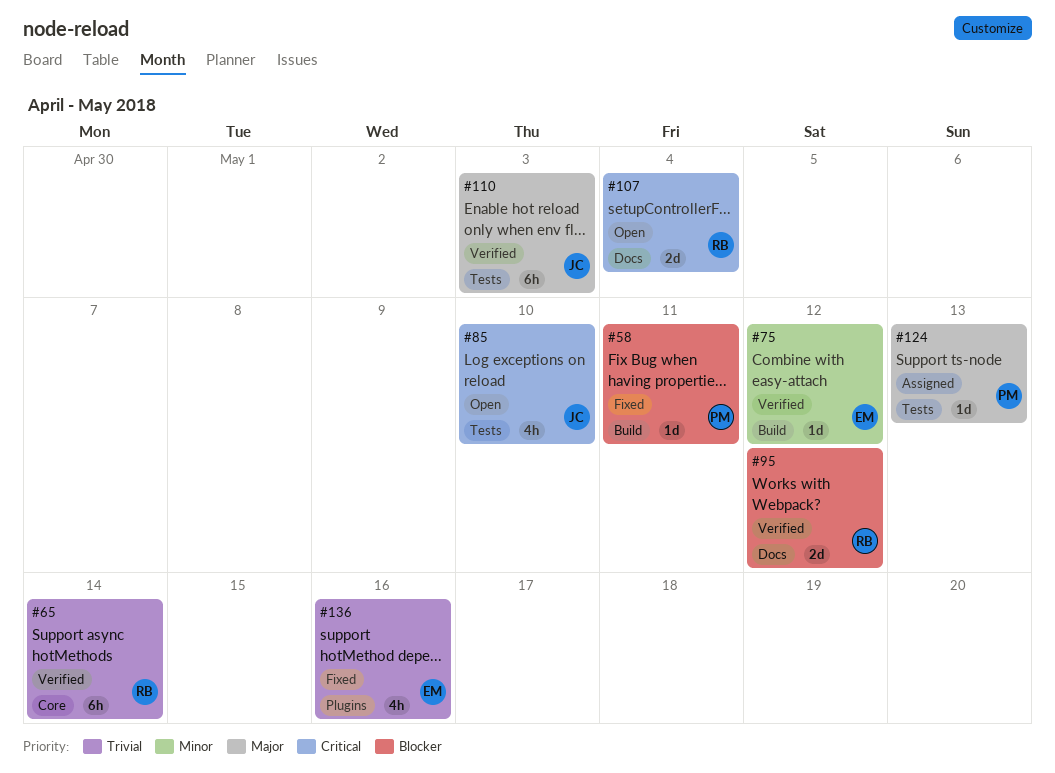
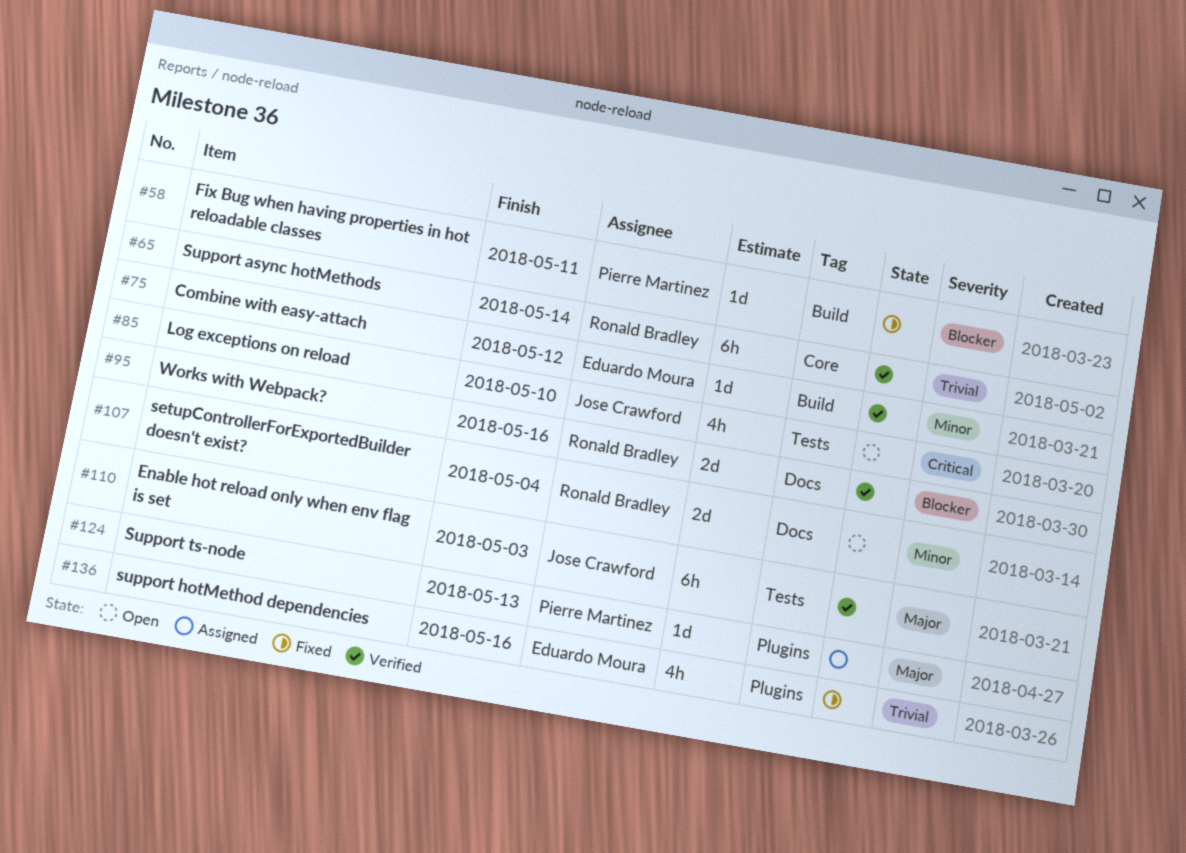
#95, due: May 12 -> May 16
#107, priority: Critical -> Minor
#124, label: Tests -> Plugins

